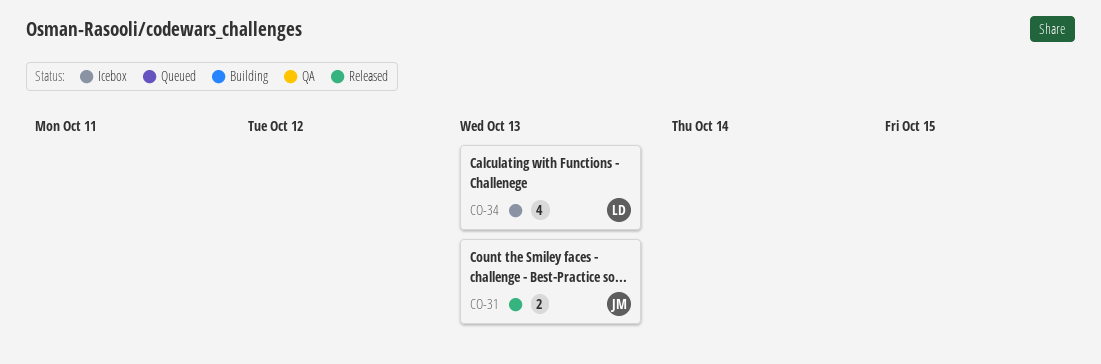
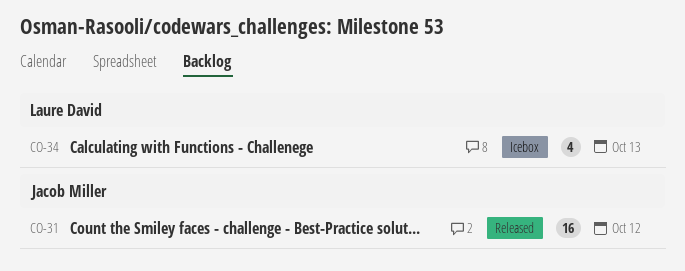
CO-31, estimate: 2 -> 16
CO-31, due: Oct 13 -> Oct 12

